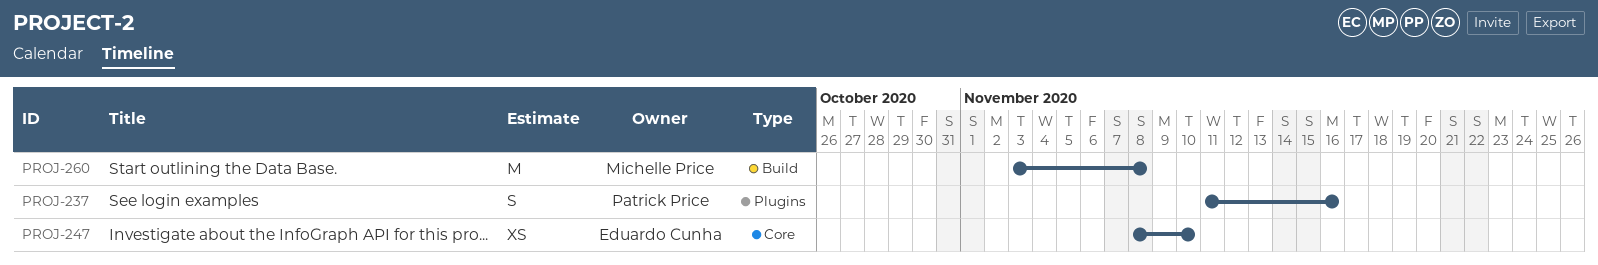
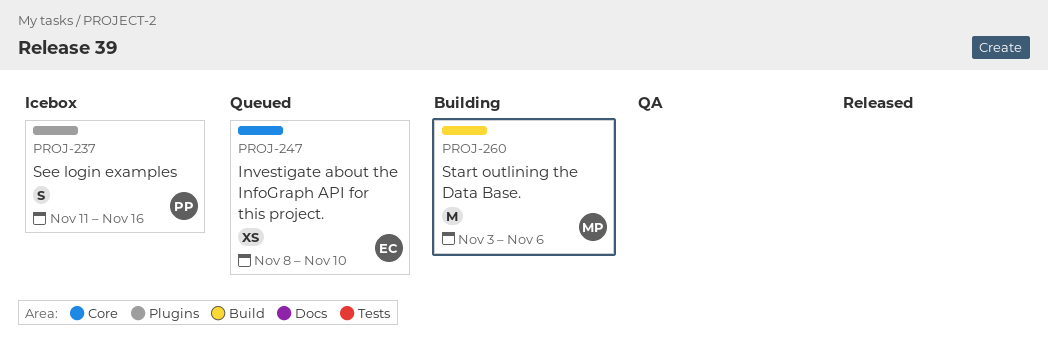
PROJ-260, due: Nov 8 -> Nov 6

